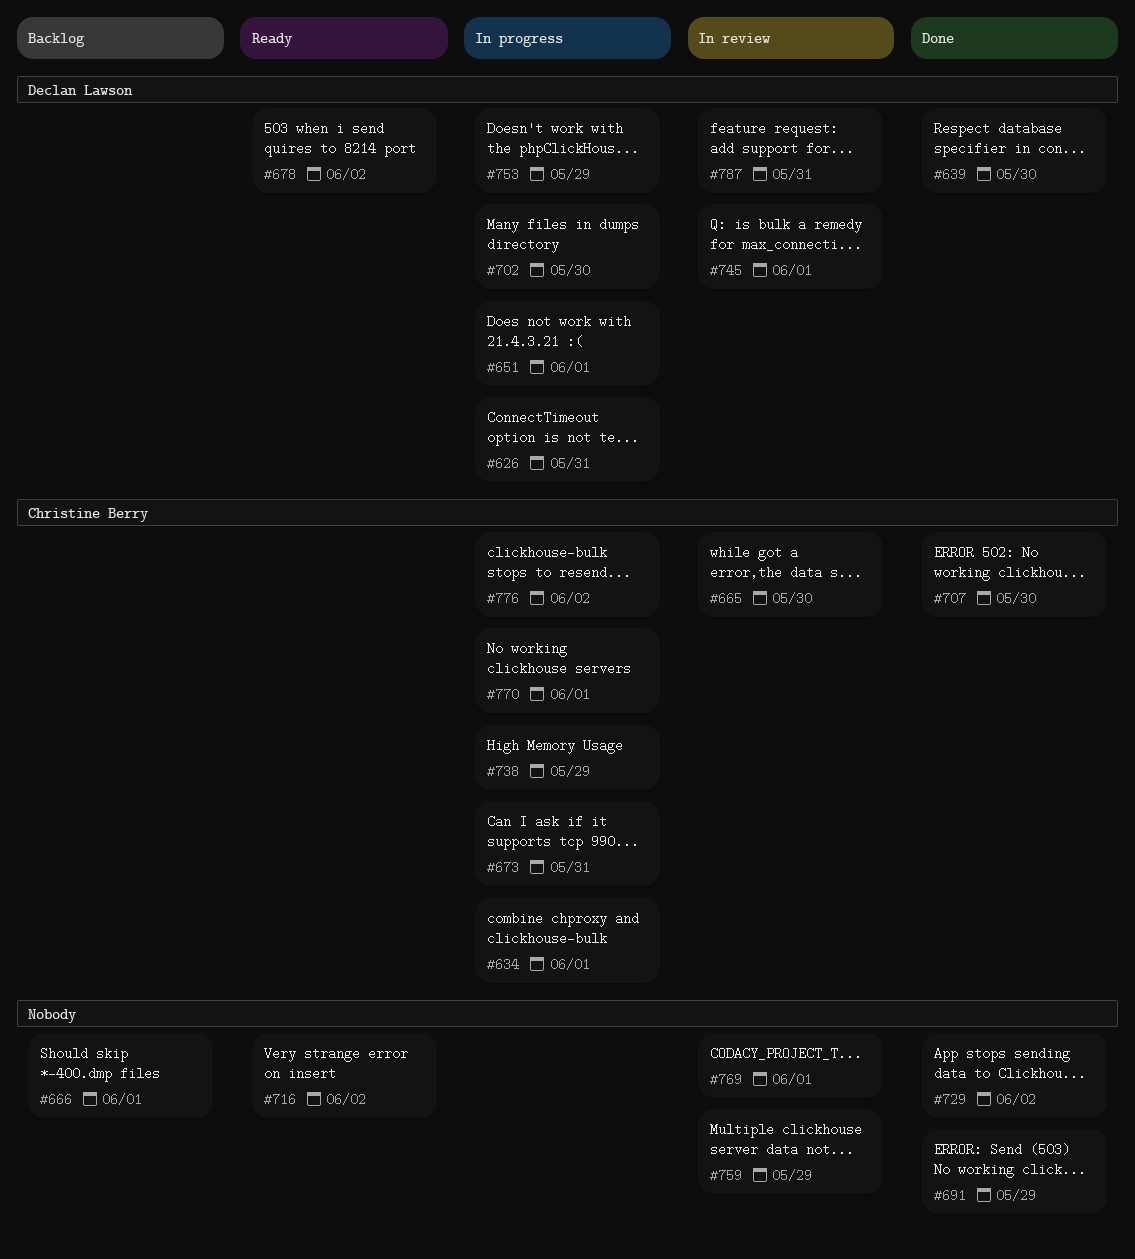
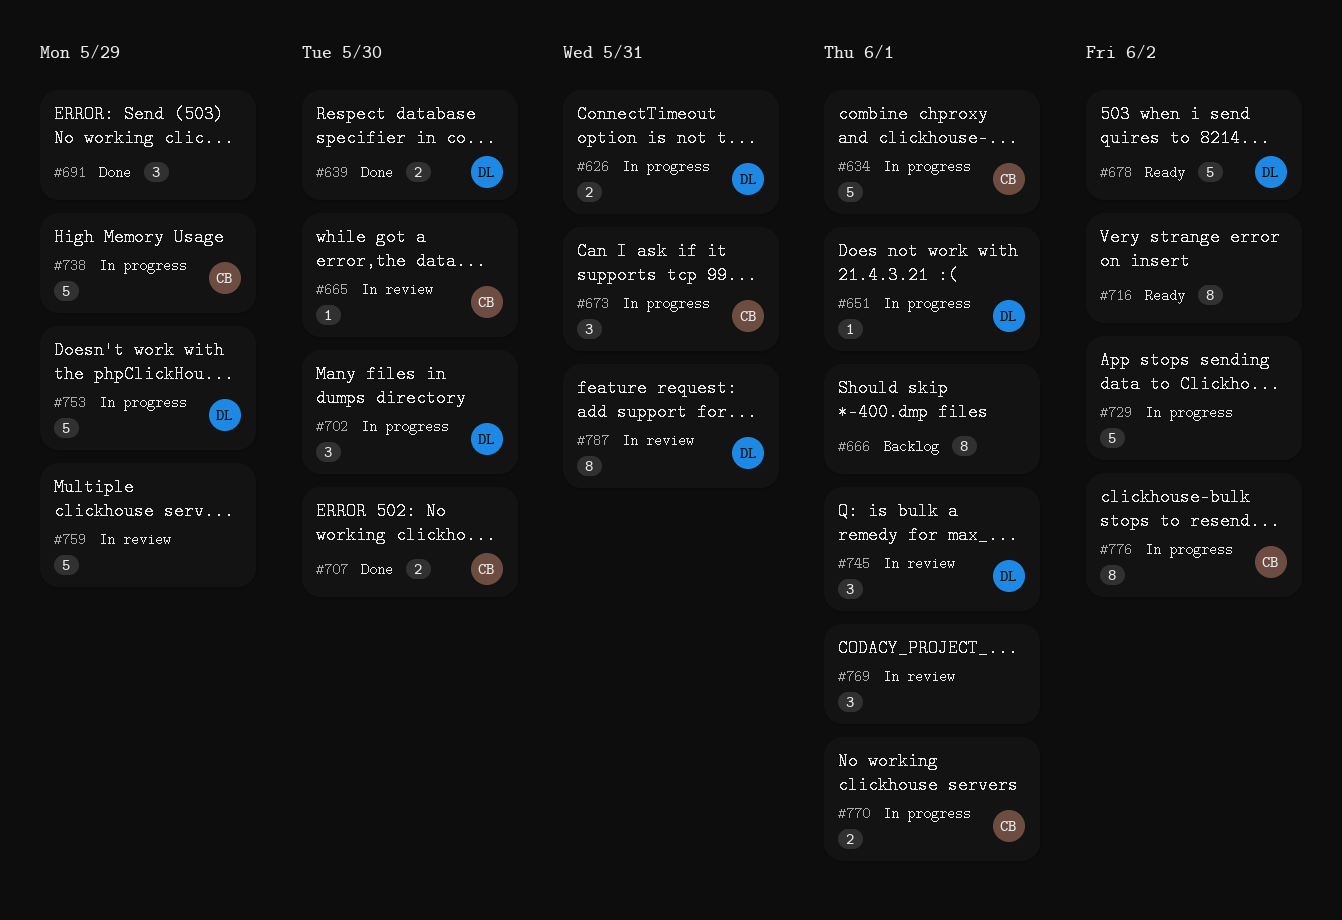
#729, status: Done -> In progress

